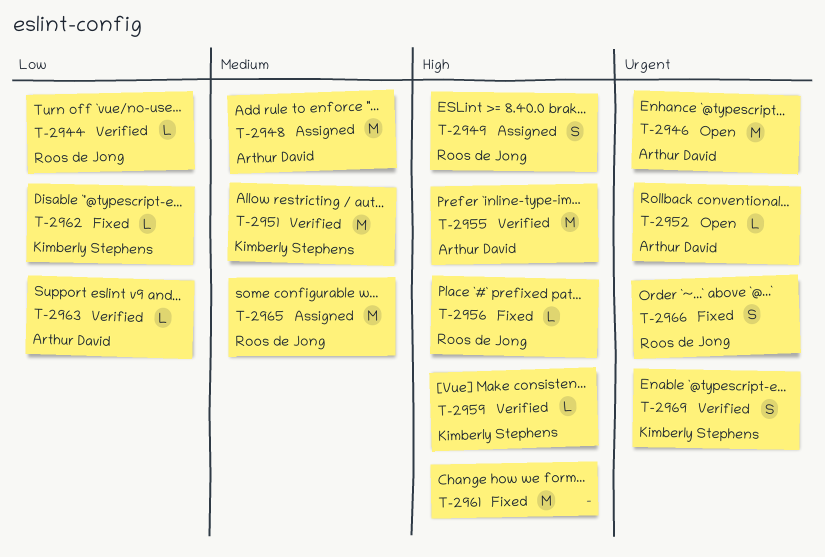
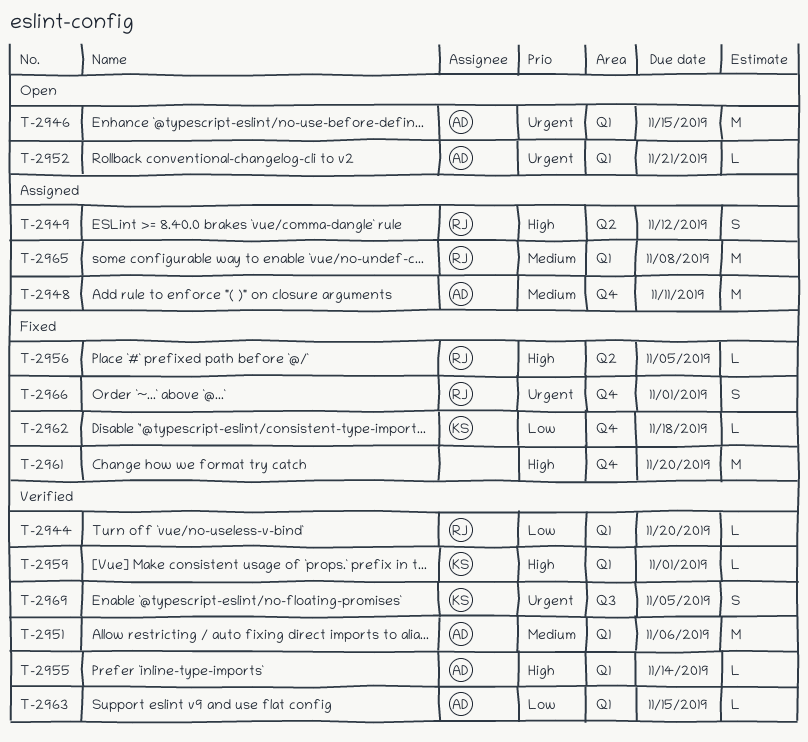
T-2951, owner: Kimberly Stephens -> Arthur David
T-2955, estimate: M -> L

